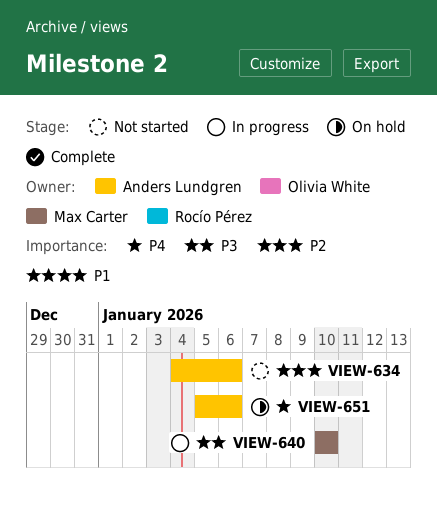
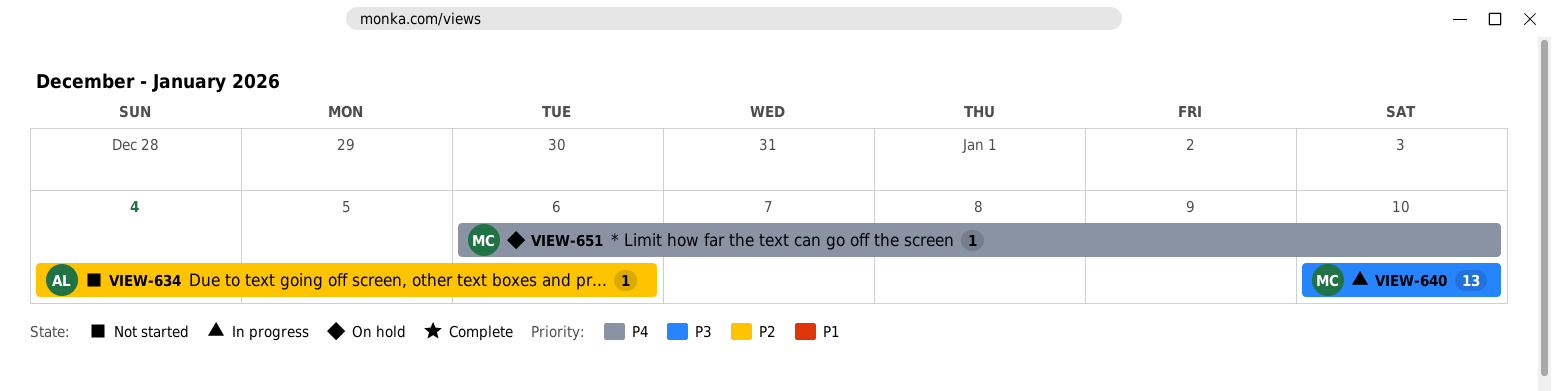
VIEW-651, owner: Anders Lundgren -> Max Carter
VIEW-651, start: Jan 5 -> Jan 6
VIEW-651, due: Jan 6 -> Jan 10

